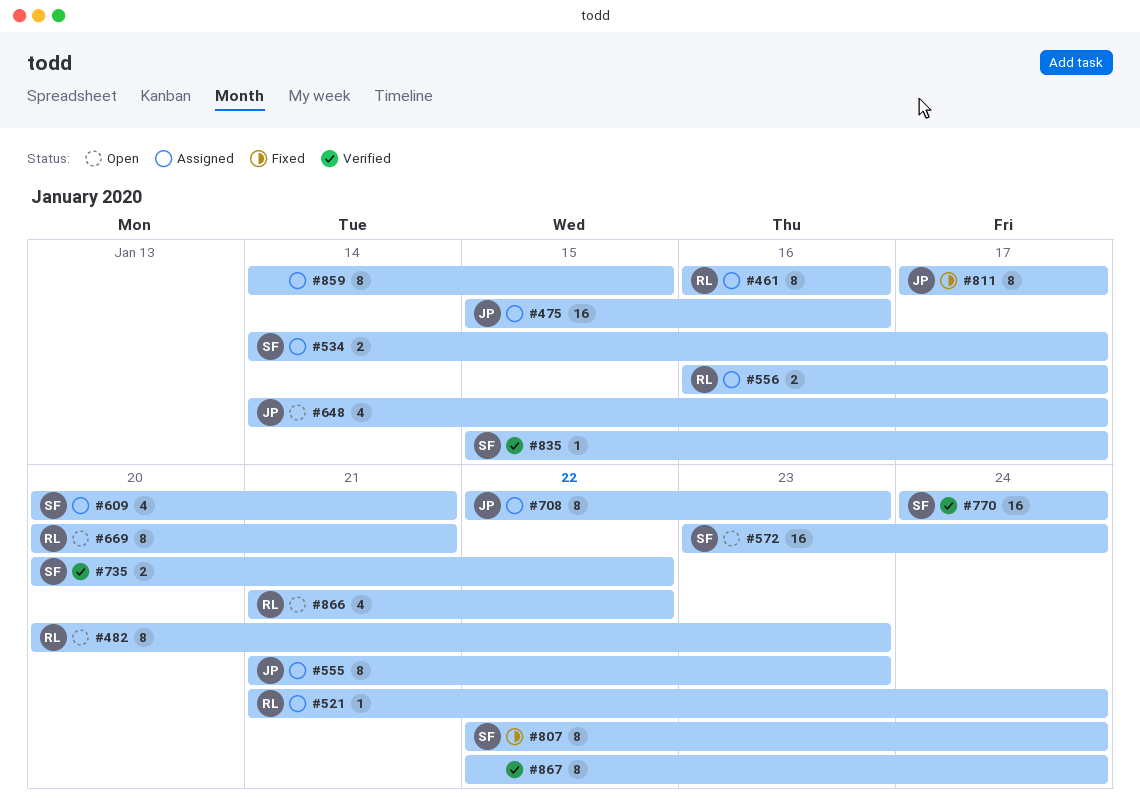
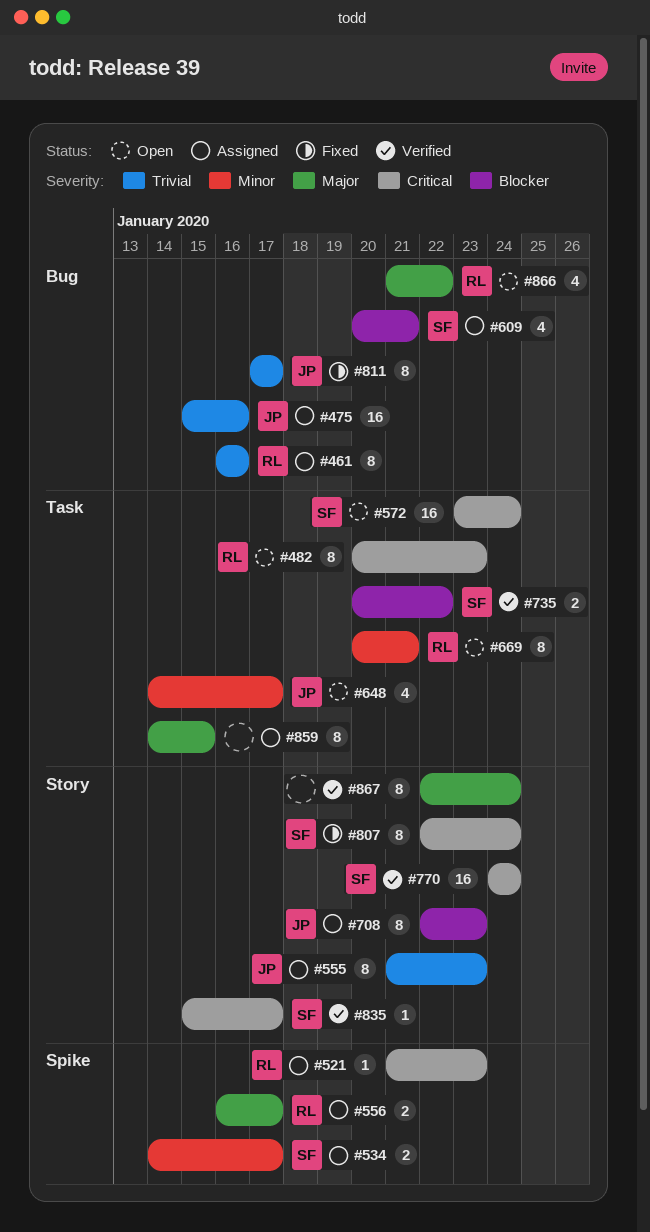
#521, due: Jan 24 -> Jan 23

